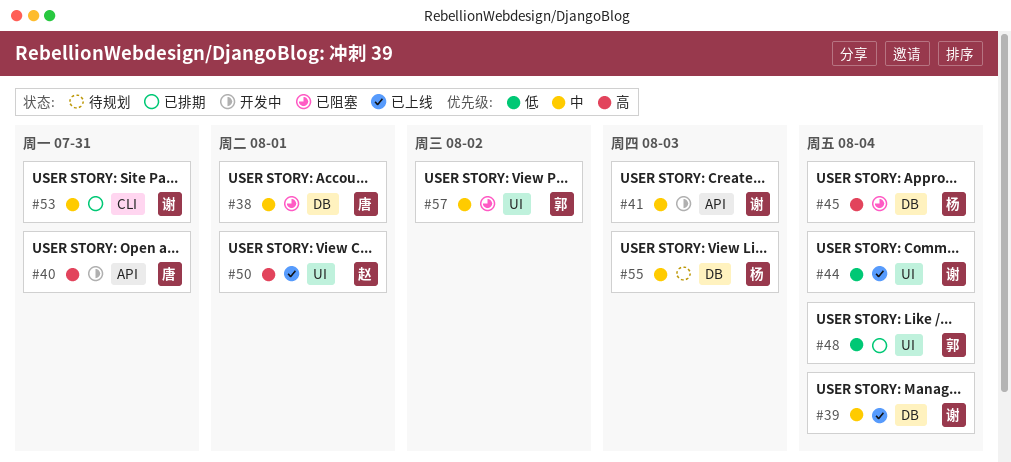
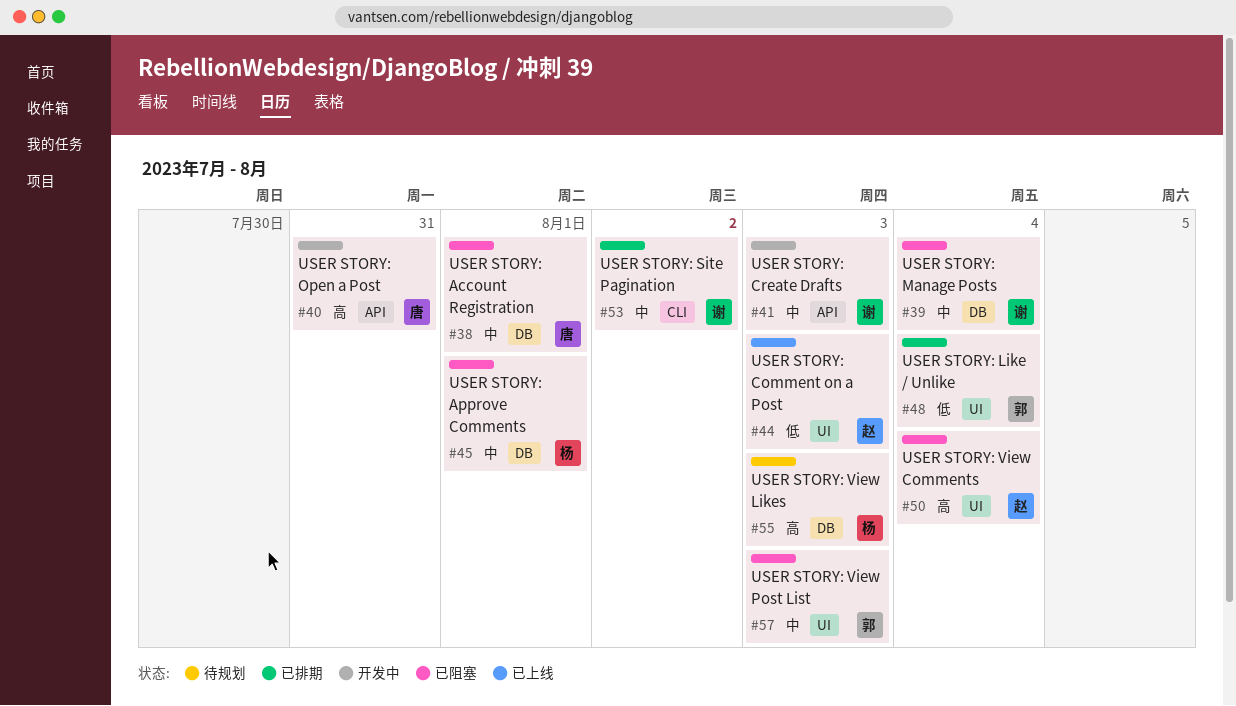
#39, status: 已上线 -> 已阻塞
#44, owner: 谢 -> 赵
#44, due: Aug 4 -> Aug 3
#45, priority: 高 -> 中
#45, due: Aug 4 -> Aug 1
#50, status: 已上线 -> 已阻塞
#50, due: Aug 1 -> Aug 4
#53, due: Jul 31 -> Aug 2
#55, priority: 中 -> 高
#57, due: Aug 2 -> Aug 3

